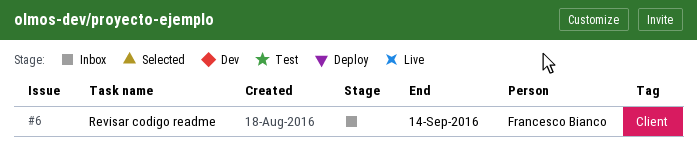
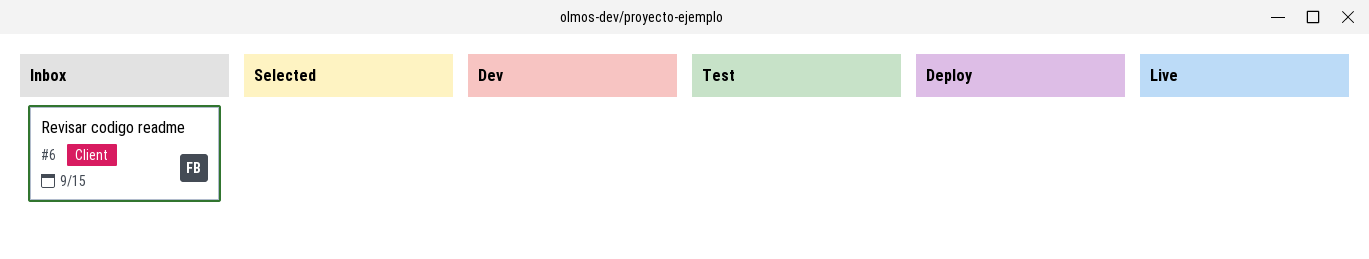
#6, due: Sep 14 -> Sep 15

